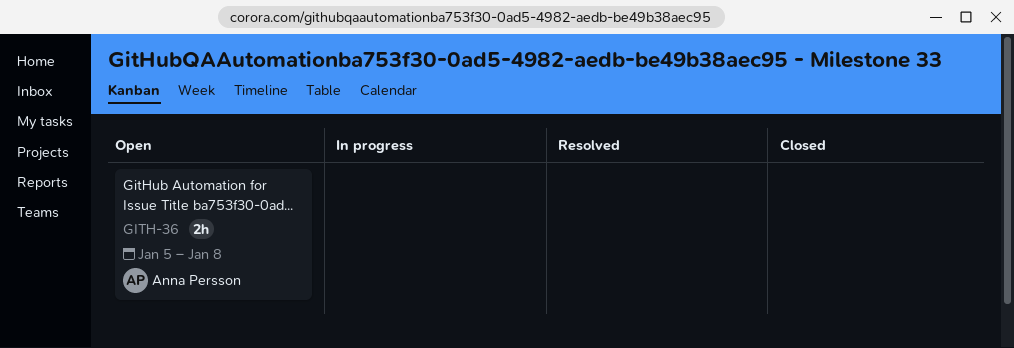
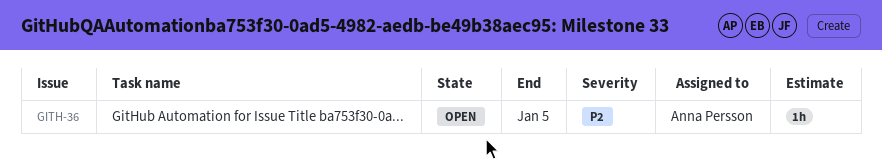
GITH-36, estimate: 2h -> 1h
GITH-36, due: Jan 8 -> Jan 5

